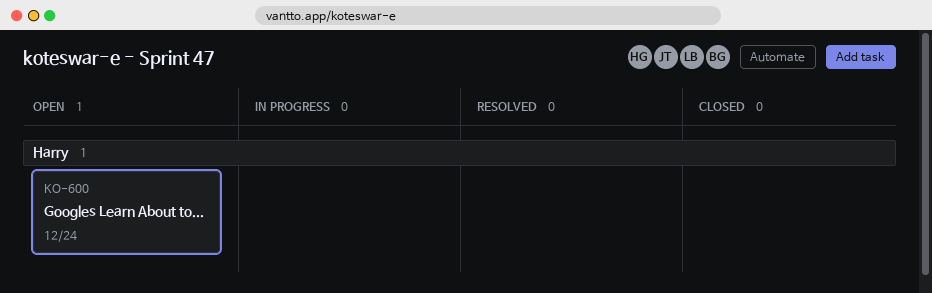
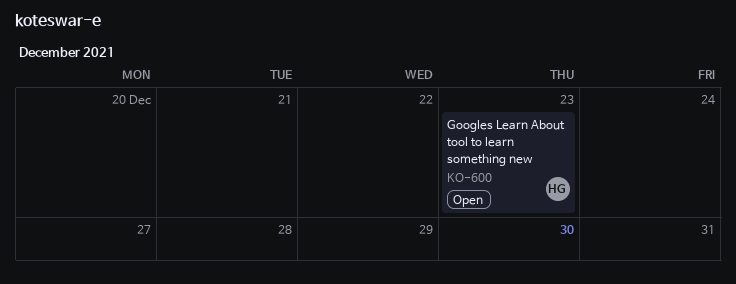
KO-600, due: Dec 24 -> Dec 23

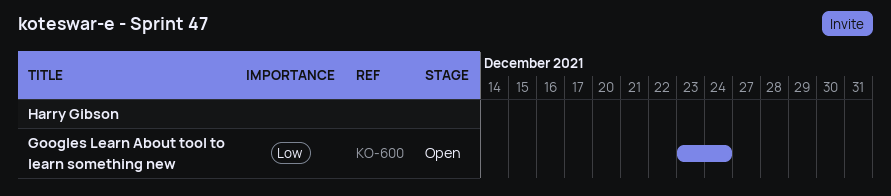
KO-600, due: Dec 23 -> Dec 24

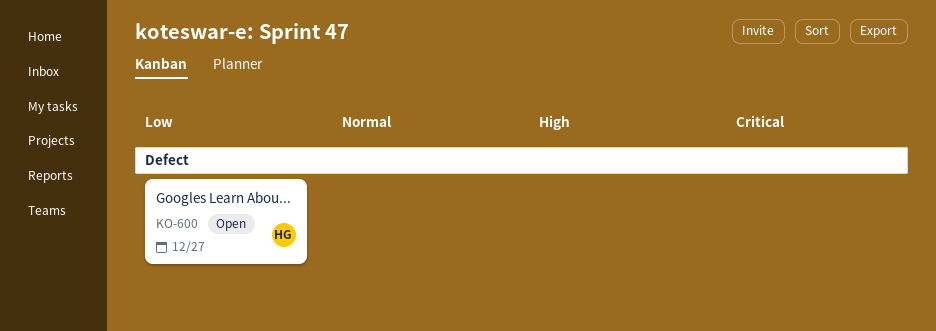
KO-600, due: Dec 24 -> Dec 27

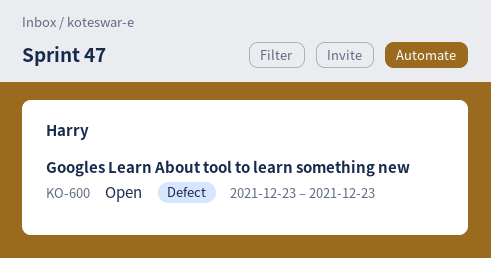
KO-600, due: Dec 27 -> Dec 23

